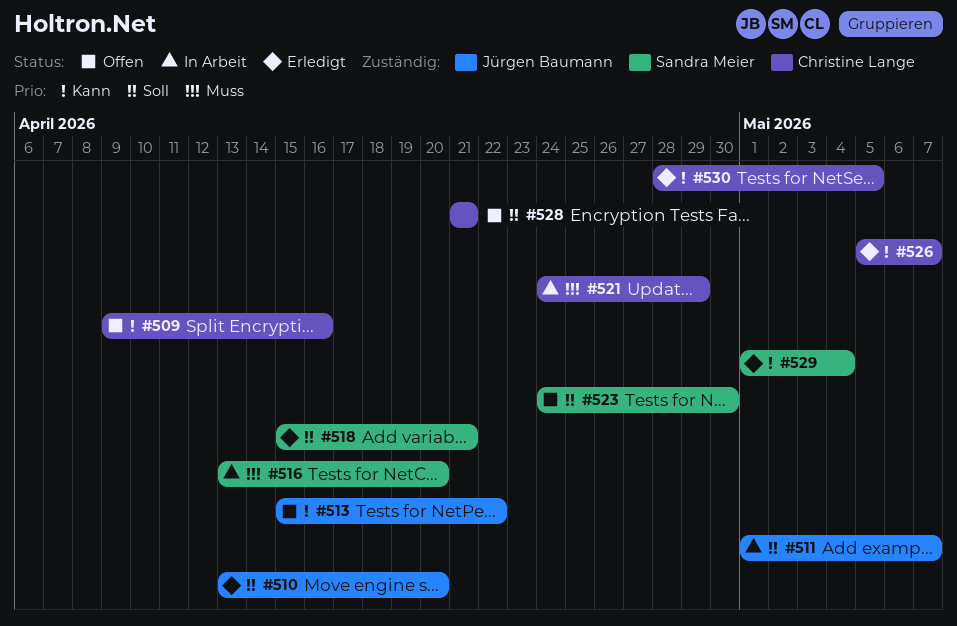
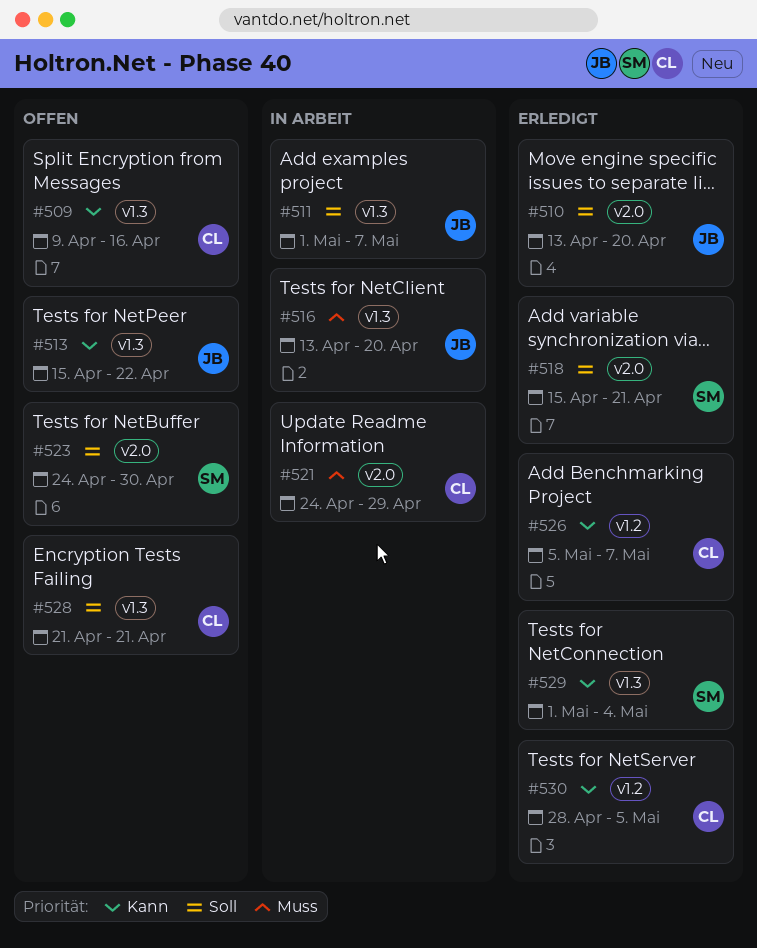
#516, owner: Sandra Meier -> Jürgen Baumann

